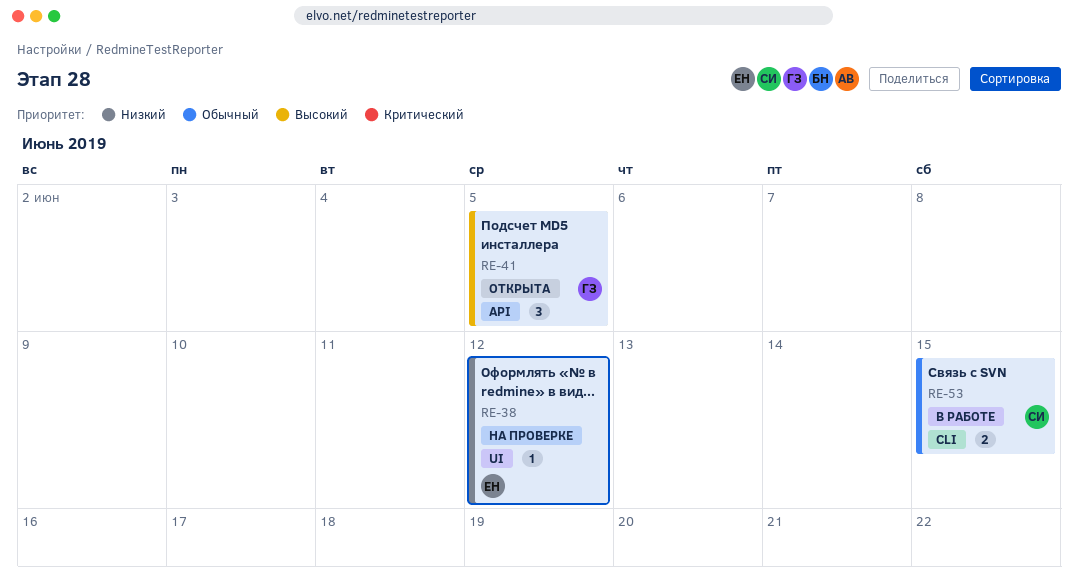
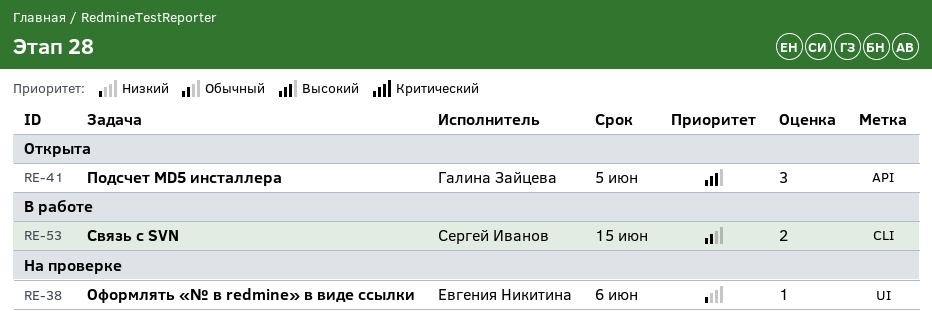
RE-38, due: Jun 12 -> Jun 6

